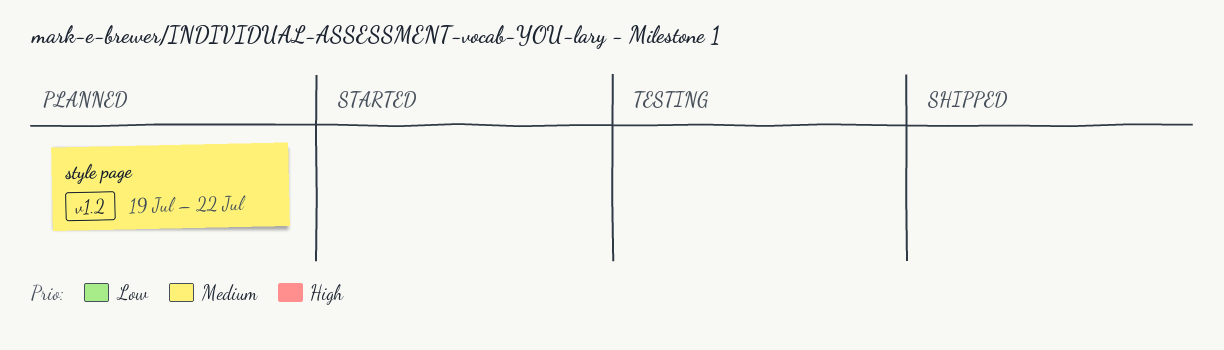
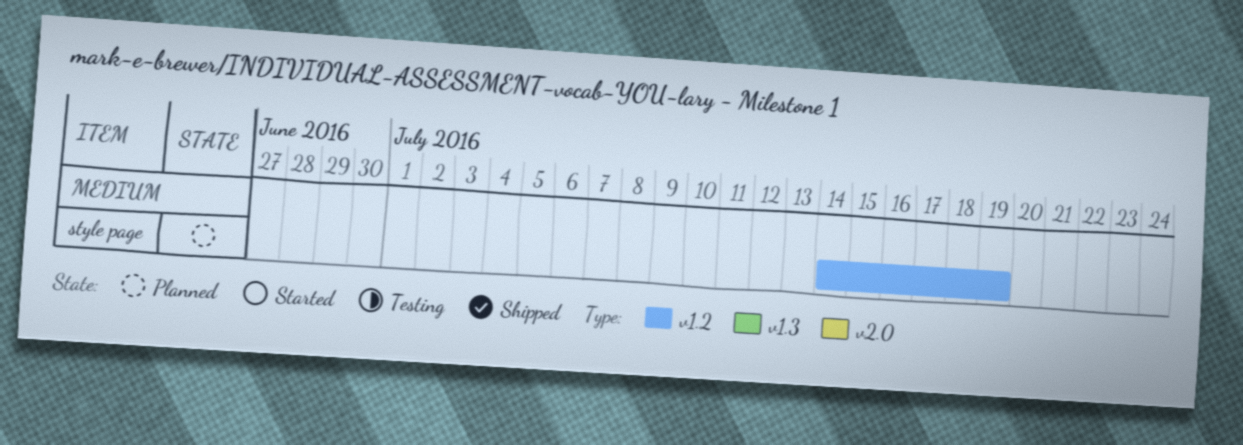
style page, start: Jul 19 -> Jul 14
style page, due: Jul 22 -> Jul 19

